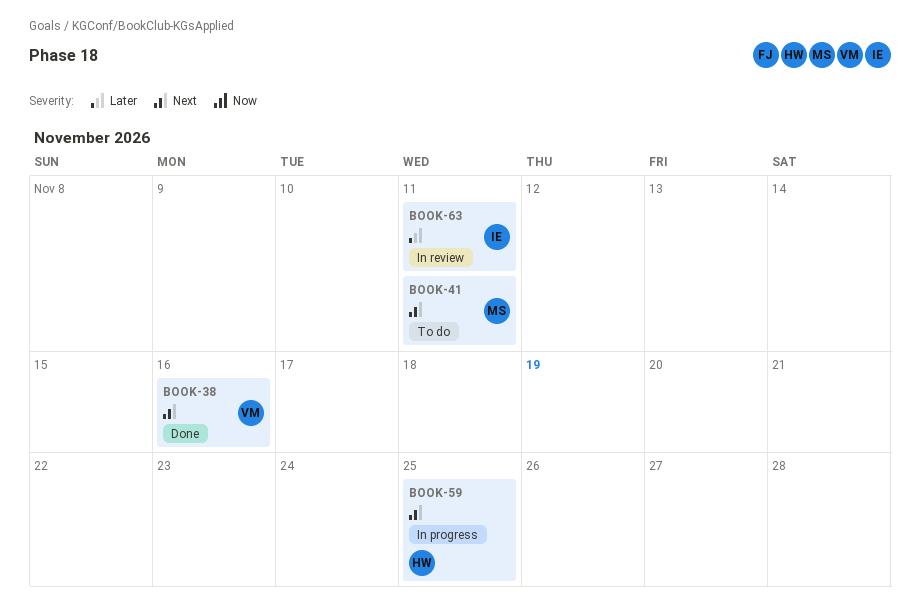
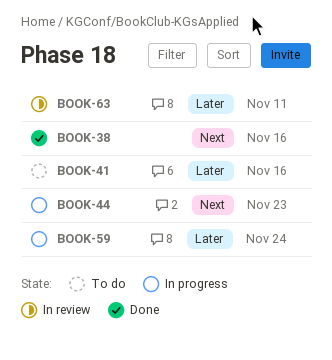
BOOK-41, priority: Next -> Later
BOOK-41, due: Nov 11 -> Nov 16
BOOK-44: none -> present
BOOK-59, priority: Next -> Later
BOOK-59, due: Nov 25 -> Nov 24

